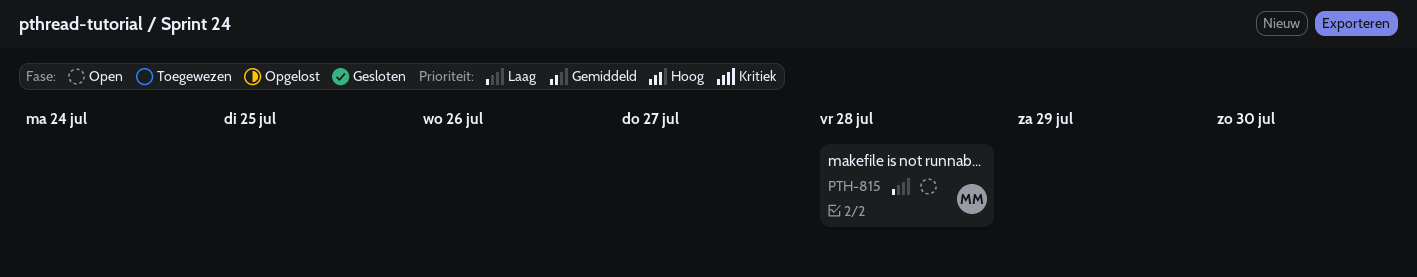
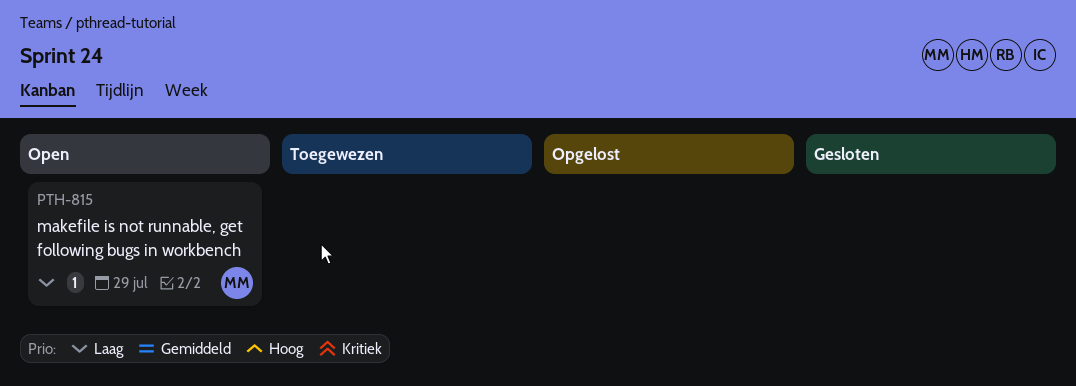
PTH-815, due: Jul 28 -> Jul 29

